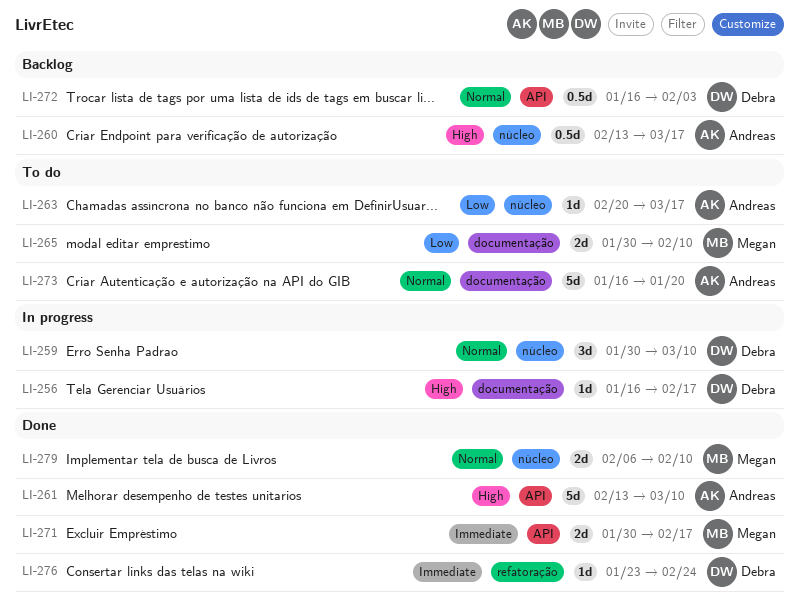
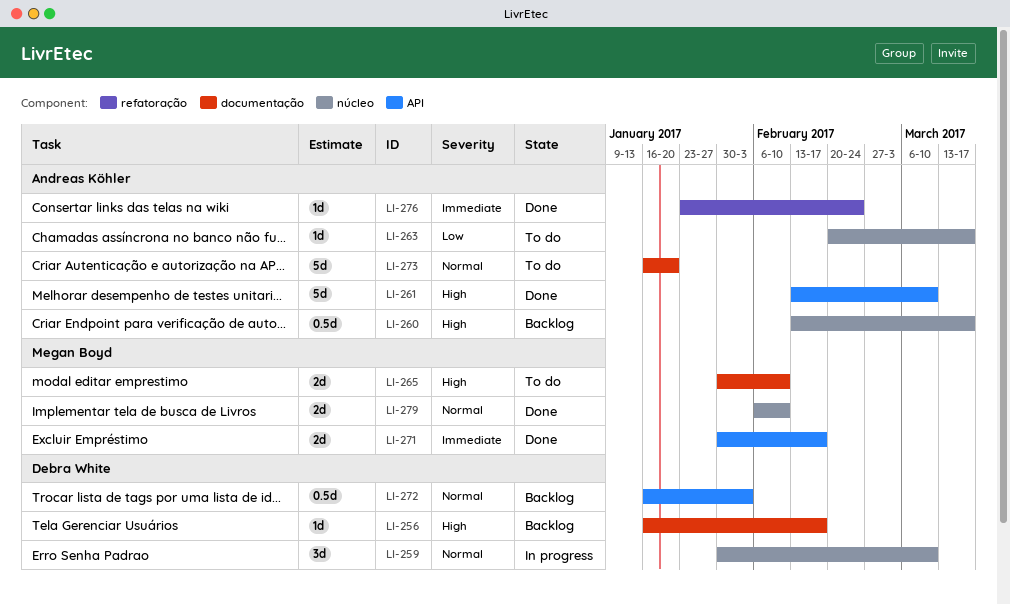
LI-256, status: In progress -> Backlog
LI-265, priority: Low -> High
LI-276, owner: Debra White -> Andreas Köhler

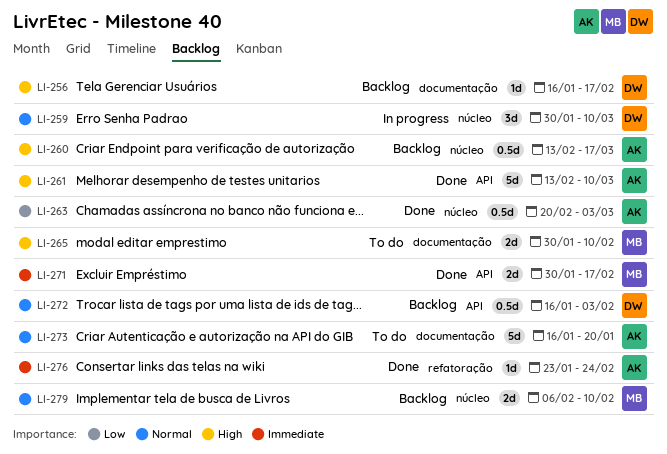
LI-263, status: To do -> Done
LI-263, estimate: 1d -> 0.5d
LI-263, due: Mar 17 -> Mar 3
LI-279, status: Done -> Backlog

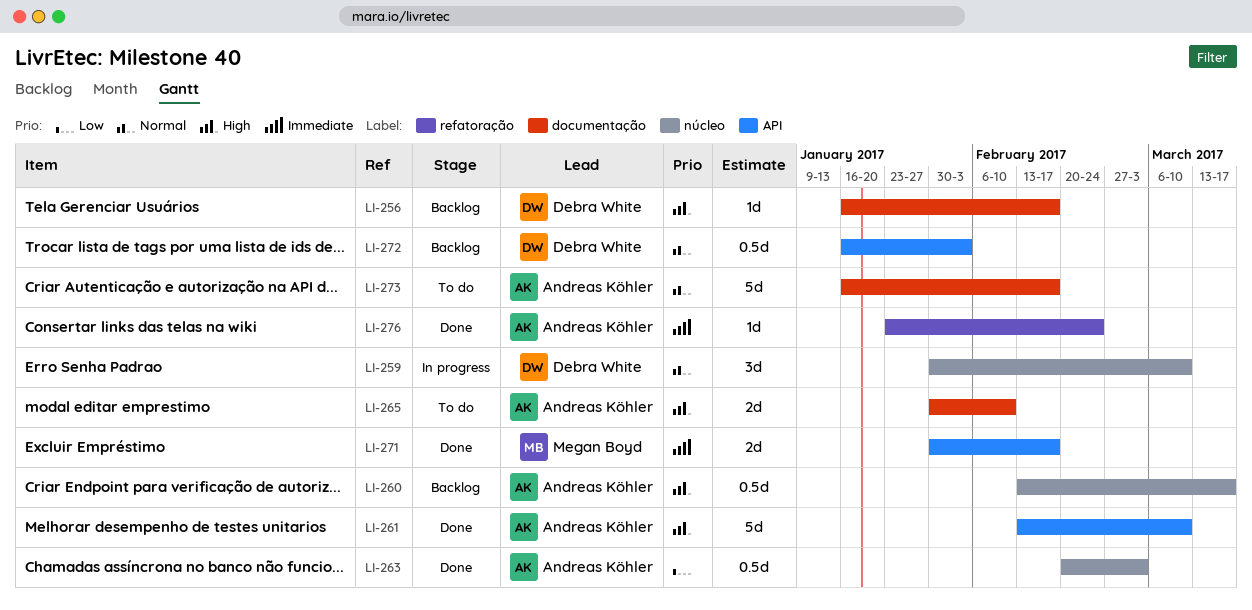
LI-265, owner: Megan Boyd -> Andreas Köhler
LI-273, due: Jan 20 -> Feb 17
LI-279: present -> none

